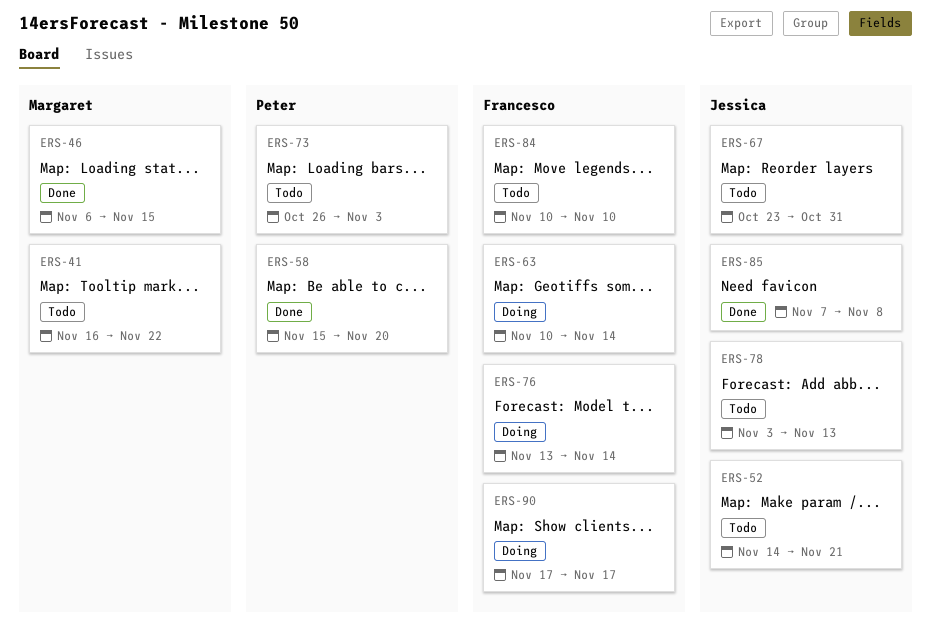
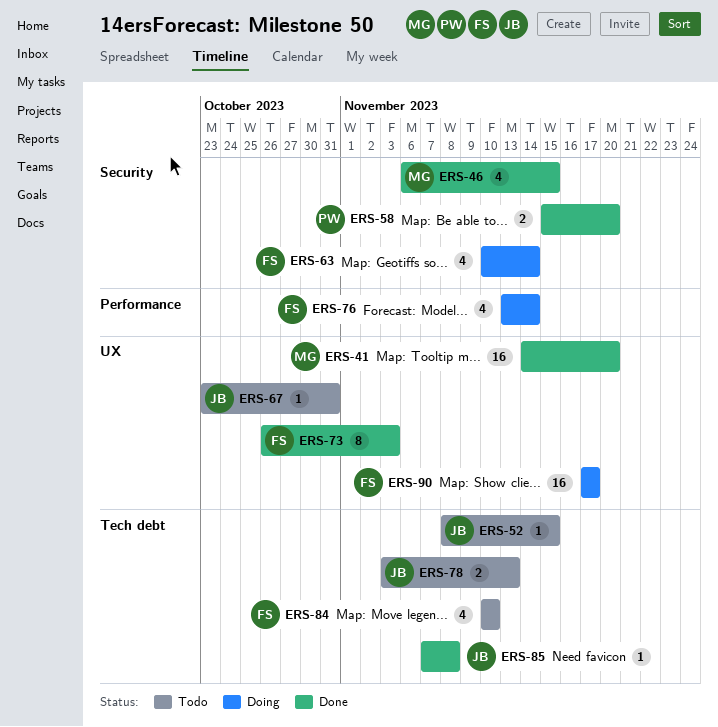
ERS-41, status: Todo -> Done
ERS-41, start: Nov 16 -> Nov 14
ERS-41, due: Nov 22 -> Nov 20
ERS-52, start: Nov 14 -> Nov 8
ERS-52, due: Nov 21 -> Nov 15
ERS-73, status: Todo -> Done
ERS-73, owner: Peter -> Francesco

